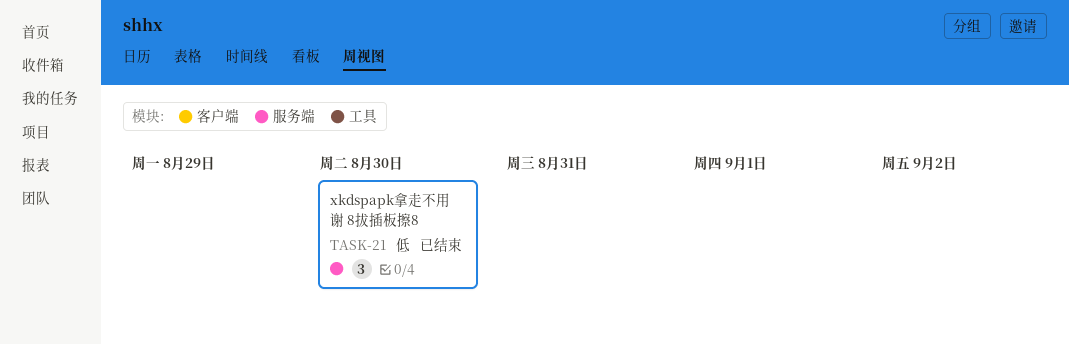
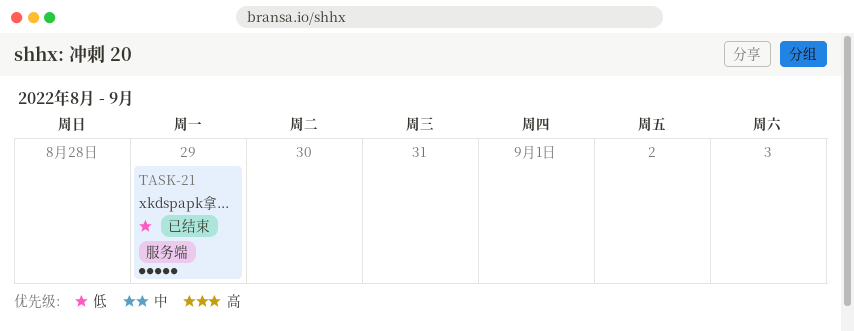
TASK-21, estimate: 3 -> 5
TASK-21, due: Aug 30 -> Aug 29

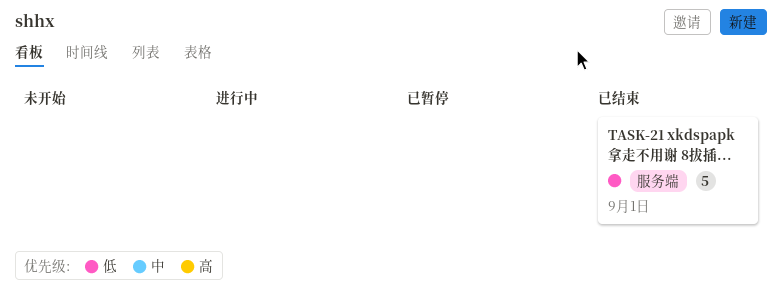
TASK-21, due: Aug 29 -> Sep 1

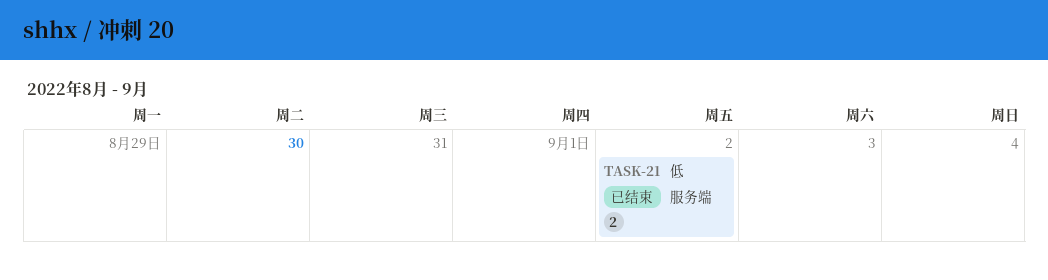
TASK-21, estimate: 5 -> 2
TASK-21, due: Sep 1 -> Sep 2

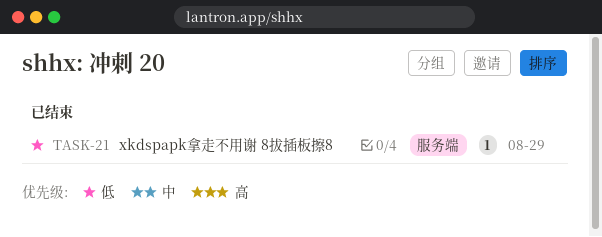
TASK-21, estimate: 2 -> 1
TASK-21, due: Sep 2 -> Aug 29

